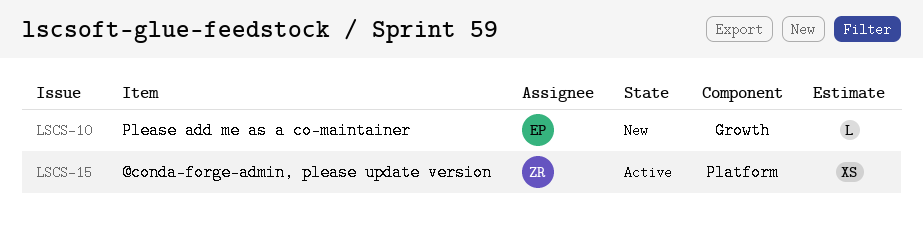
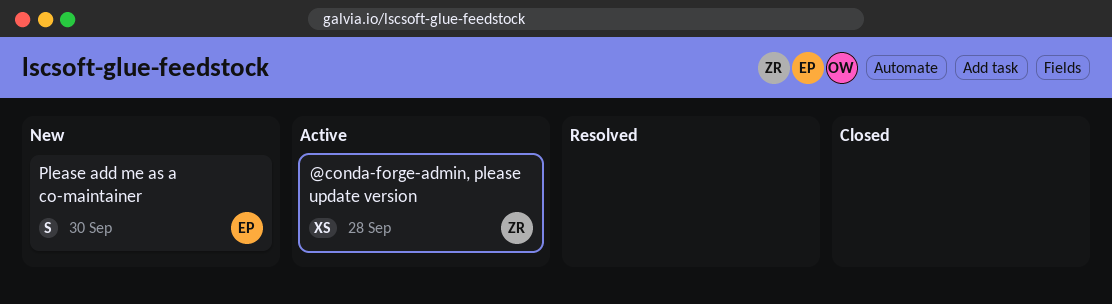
Please add me as a co-maintainer, estimate: L -> S

